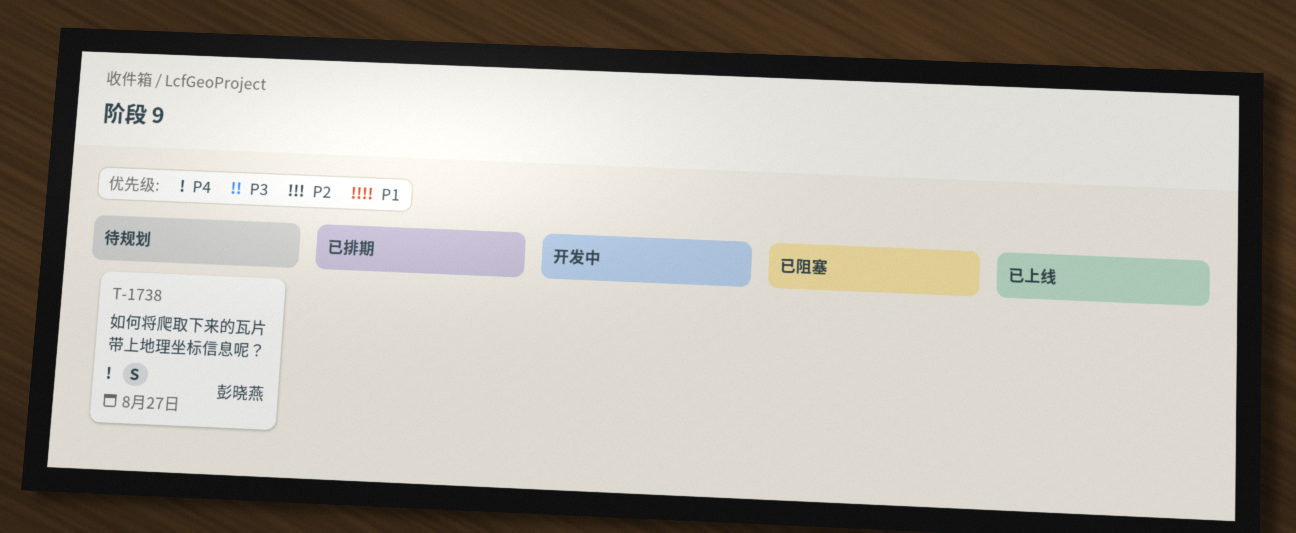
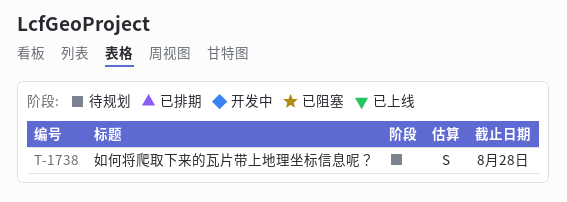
T-1738, due: Aug 27 -> Aug 28

